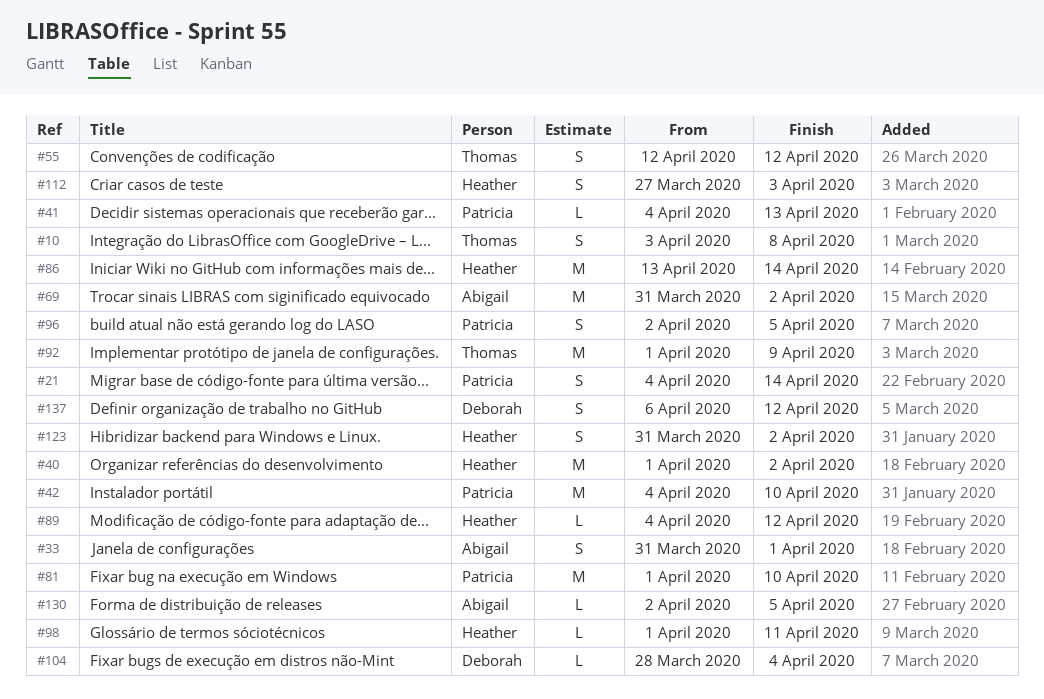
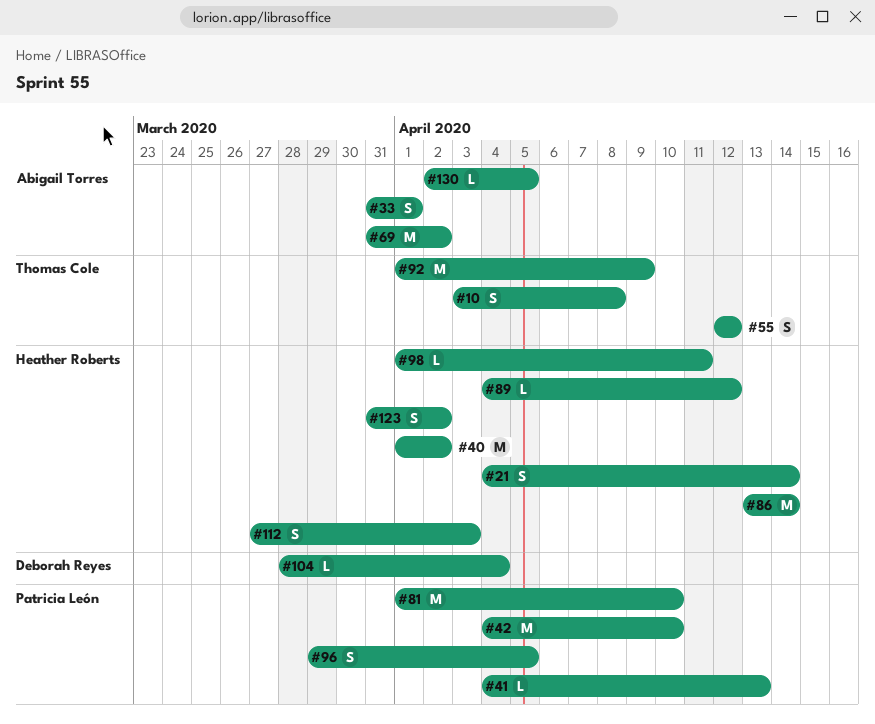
#21, owner: Patricia León -> Heather Roberts
#96, start: Apr 2 -> Mar 29
#137: present -> none

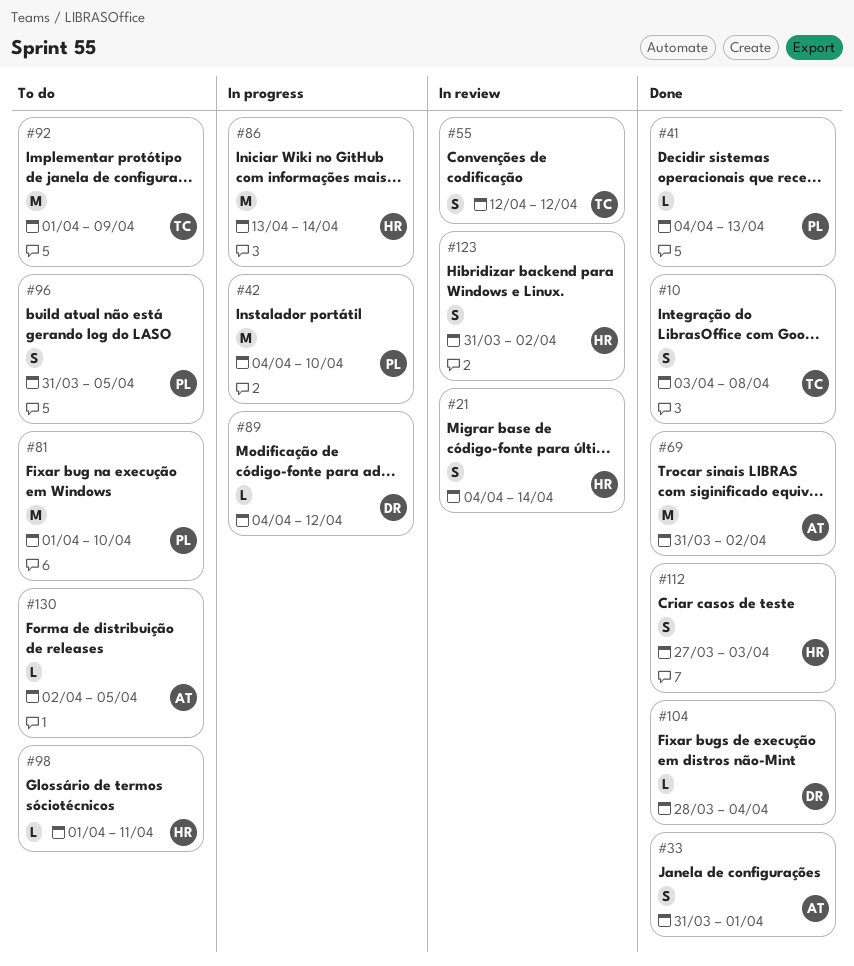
#40: present -> none
#89, owner: Heather Roberts -> Deborah Reyes
#96, start: Mar 29 -> Mar 31

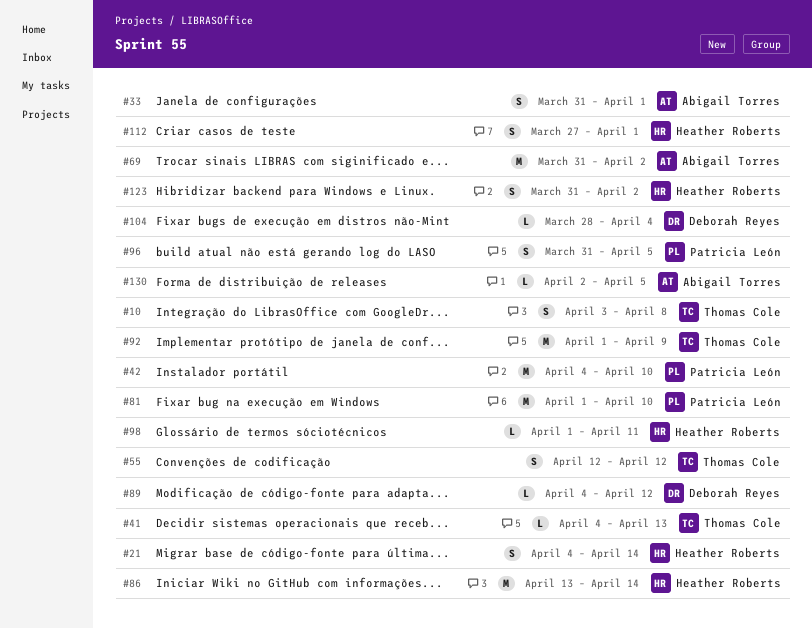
#41, owner: Patricia León -> Thomas Cole
#112, due: Apr 3 -> Apr 1

